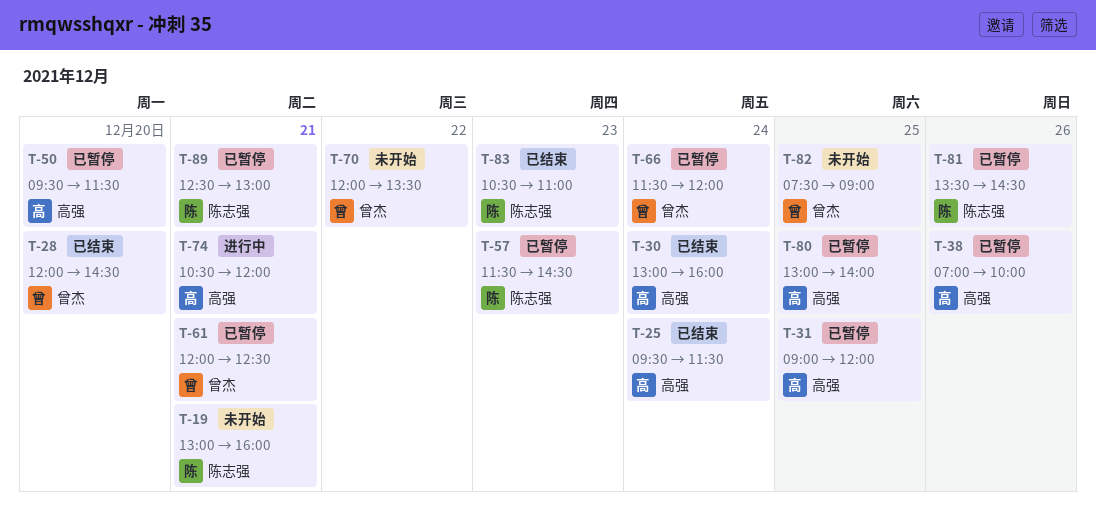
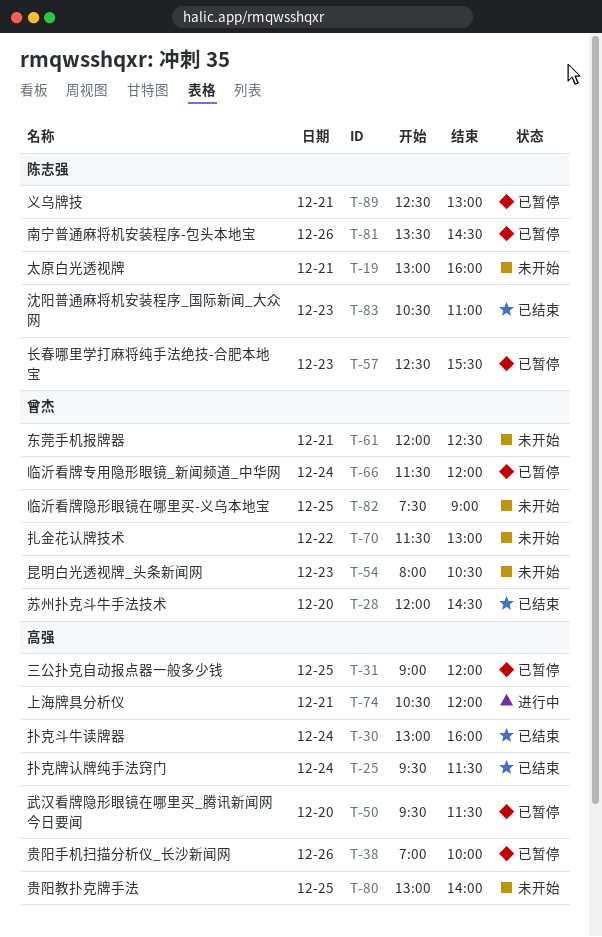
T-54: none -> present
T-57, begins: 11:30 -> 12:30
T-57, ends: 14:30 -> 15:30
T-61, status: 已暂停 -> 未开始
T-70, begins: 12:00 -> 11:30
T-70, ends: 13:30 -> 13:00
T-80, status: 已暂停 -> 未开始

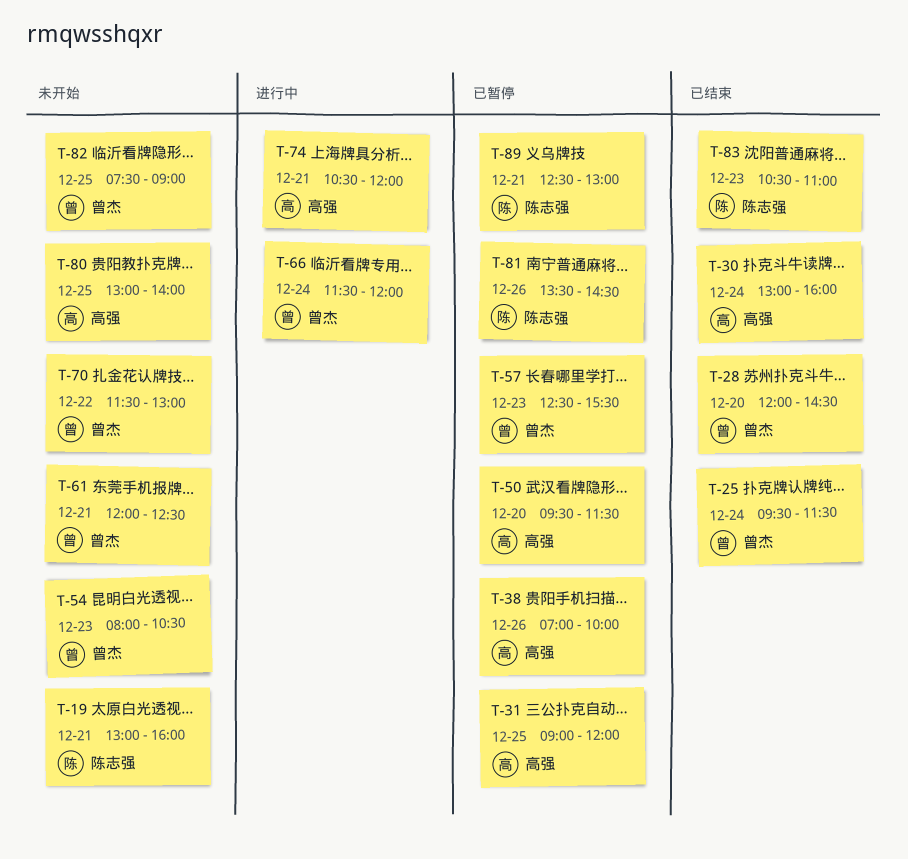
T-25, owner: 高强 -> 曾杰
T-57, owner: 陈志强 -> 曾杰
T-66, status: 已暂停 -> 进行中

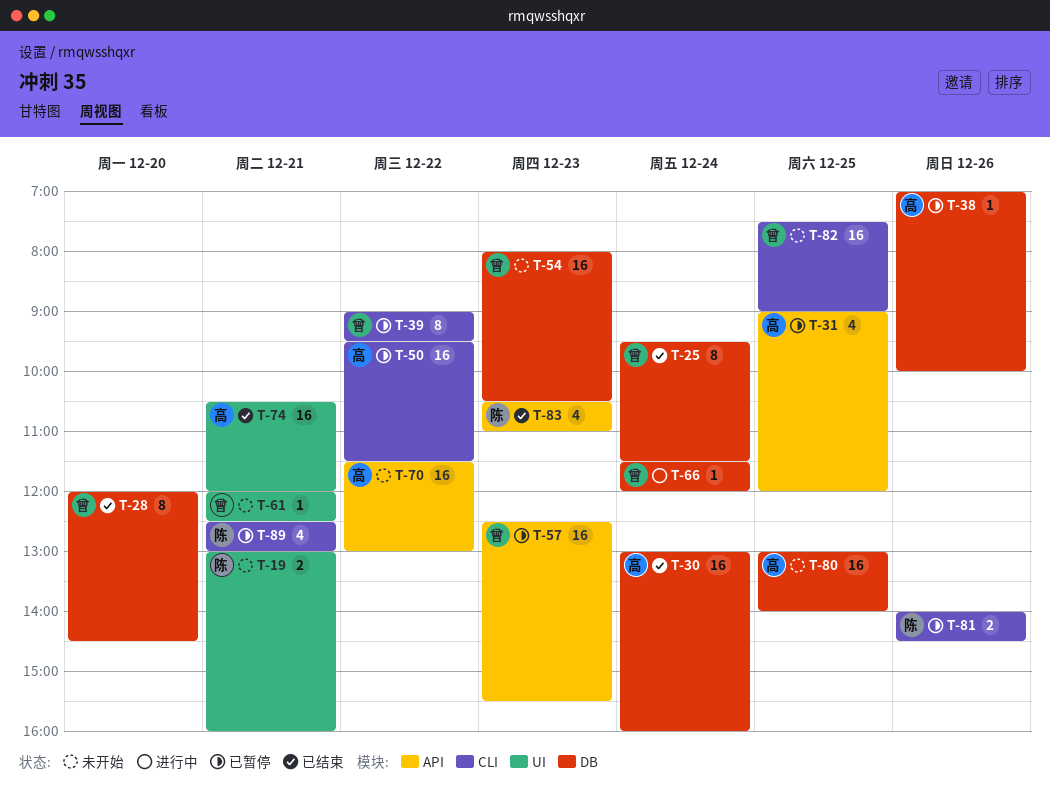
T-39: none -> present
T-50, day: Dec 20 -> Dec 22
T-70, owner: 曾杰 -> 高强
T-74, status: 进行中 -> 已结束
T-81, begins: 13:30 -> 14:00

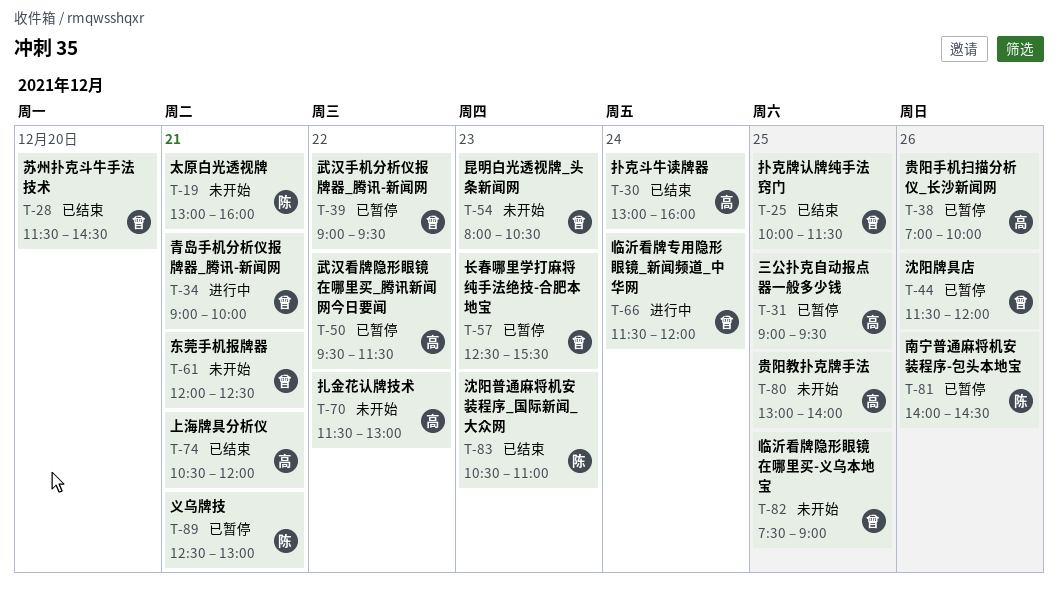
T-25, day: Dec 24 -> Dec 25
T-25, begins: 09:30 -> 10:00
T-28, begins: 12:00 -> 11:30
T-31, ends: 12:00 -> 09:30
T-34: none -> present
T-44: none -> present

